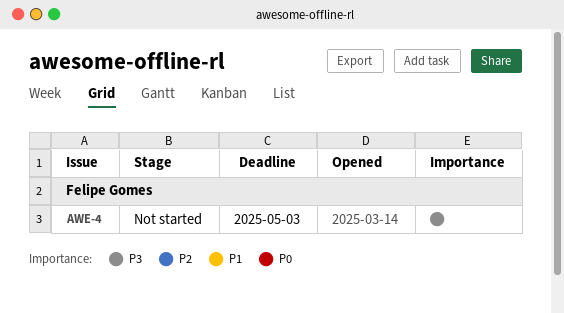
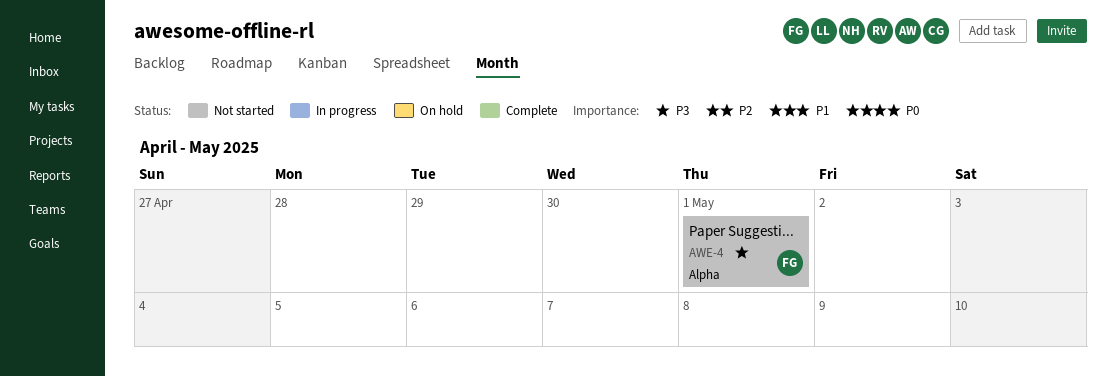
AWE-4, due: May 3 -> May 1

